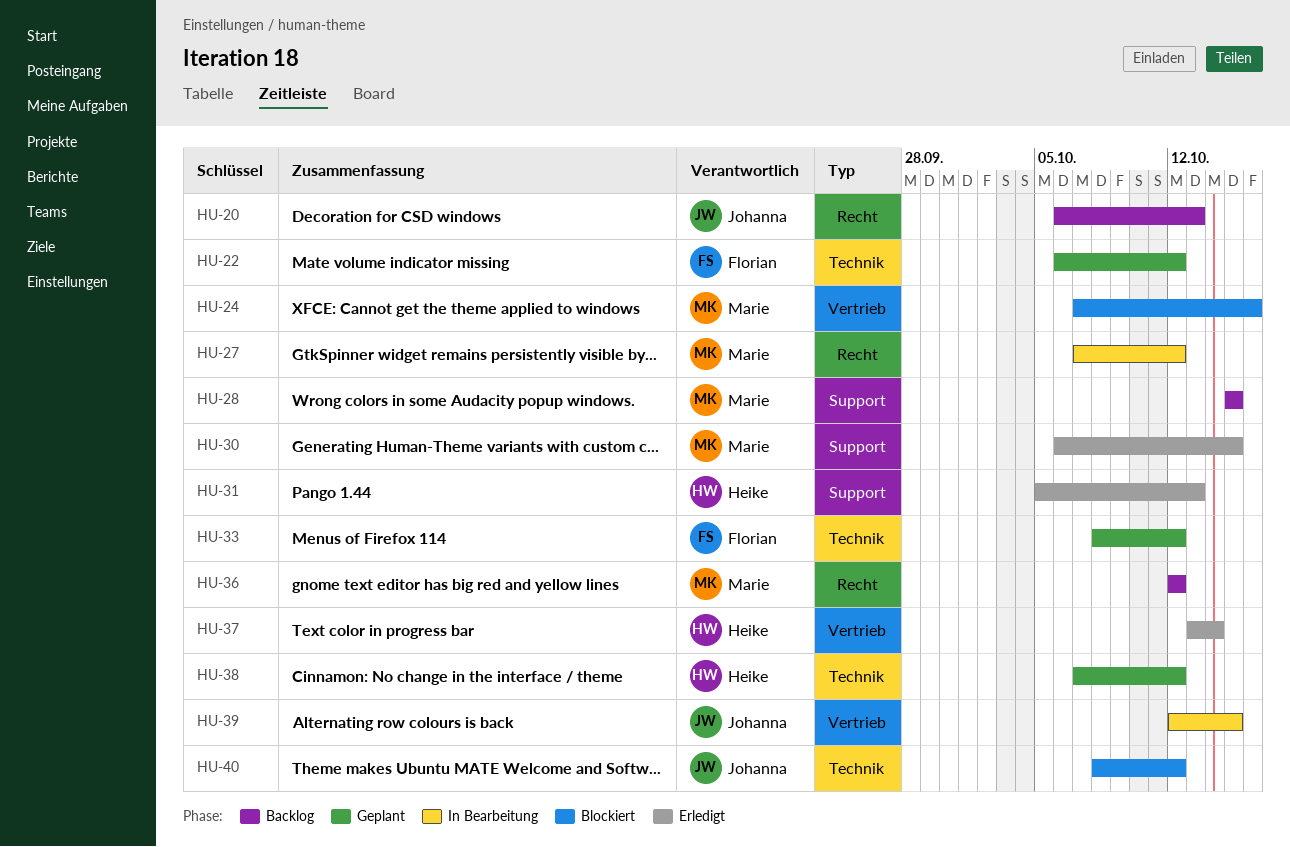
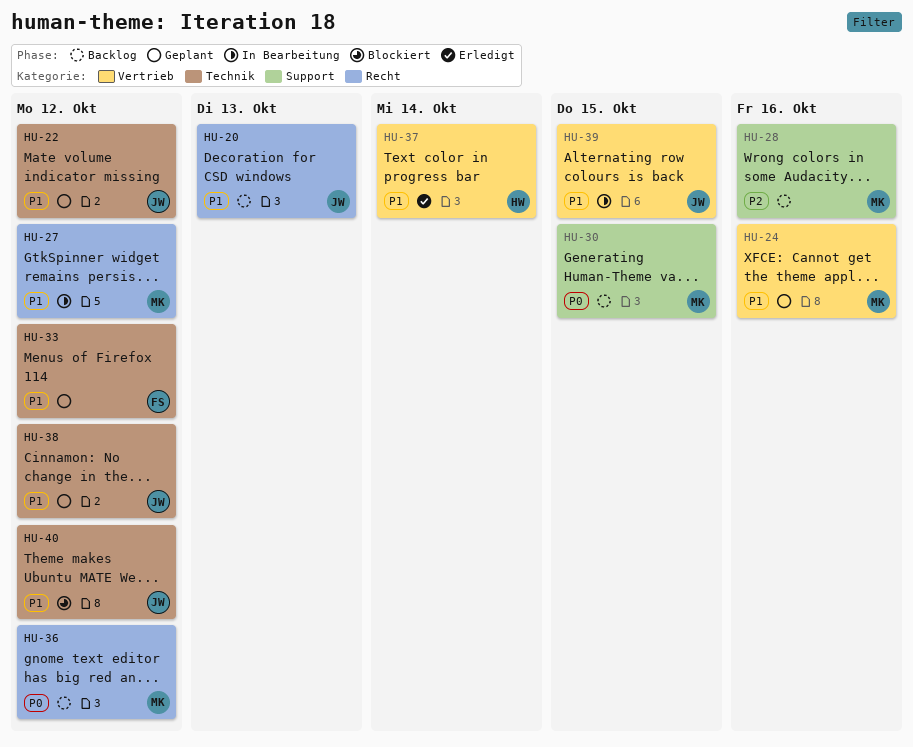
HU-22, owner: Florian -> Johanna
HU-24, status: Blockiert -> Geplant
HU-28, due: Oct 15 -> Oct 16
HU-30, status: Erledigt -> Backlog
HU-31: present -> none
HU-38, owner: Heike -> Johanna

